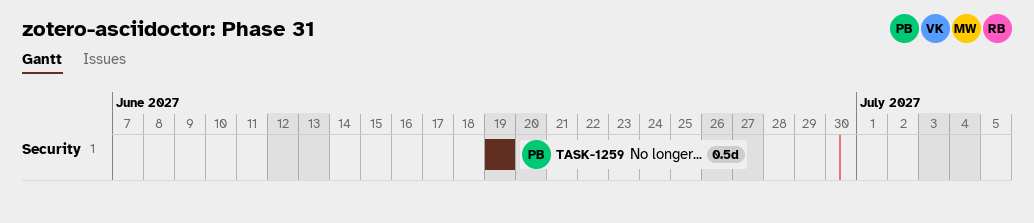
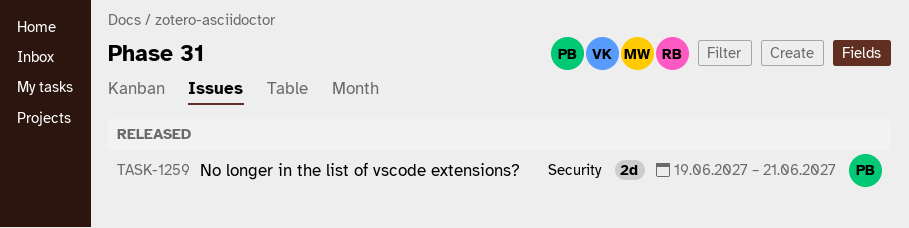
TASK-1259, estimate: 0.5d -> 2d
TASK-1259, due: Jun 19 -> Jun 21

